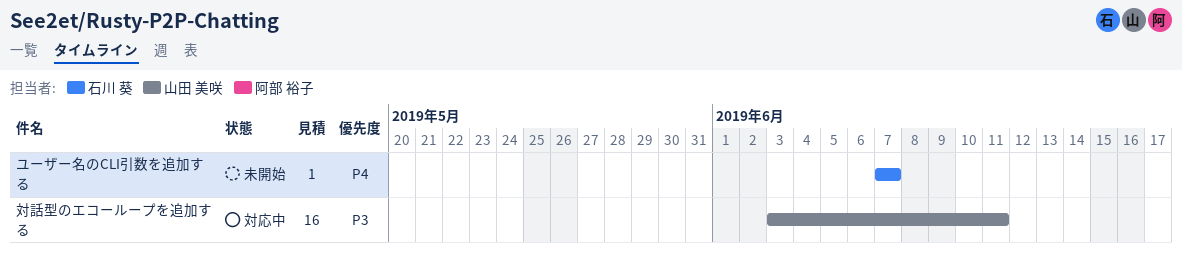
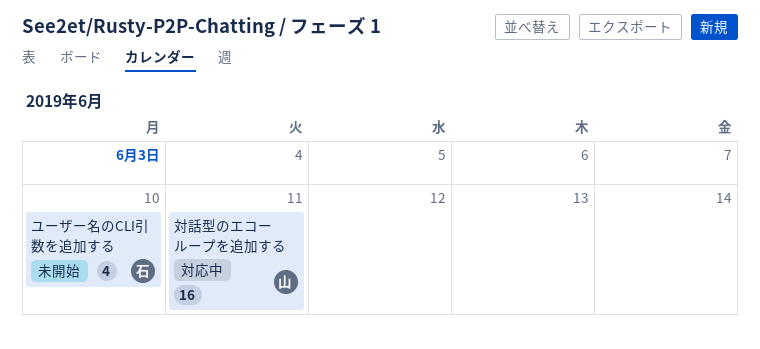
ユーザー名のCLI引数を追加する, estimate: 1 -> 4
ユーザー名のCLI引数を追加する, due: Jun 7 -> Jun 10

